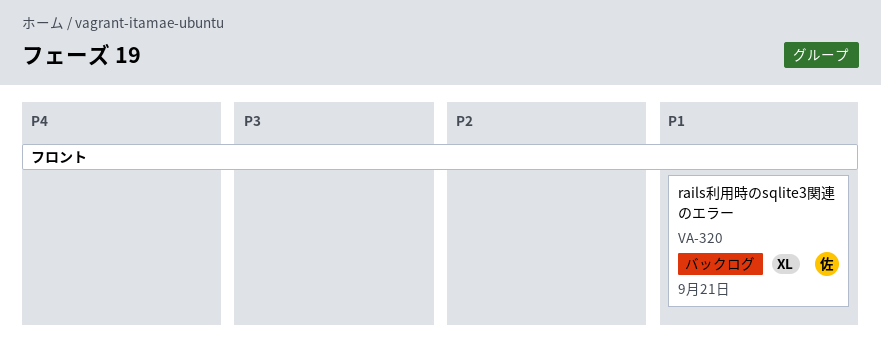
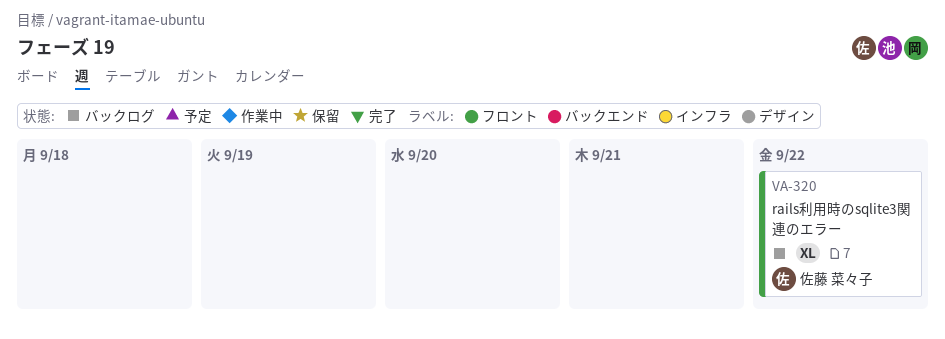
VA-320, due: Sep 21 -> Sep 22

